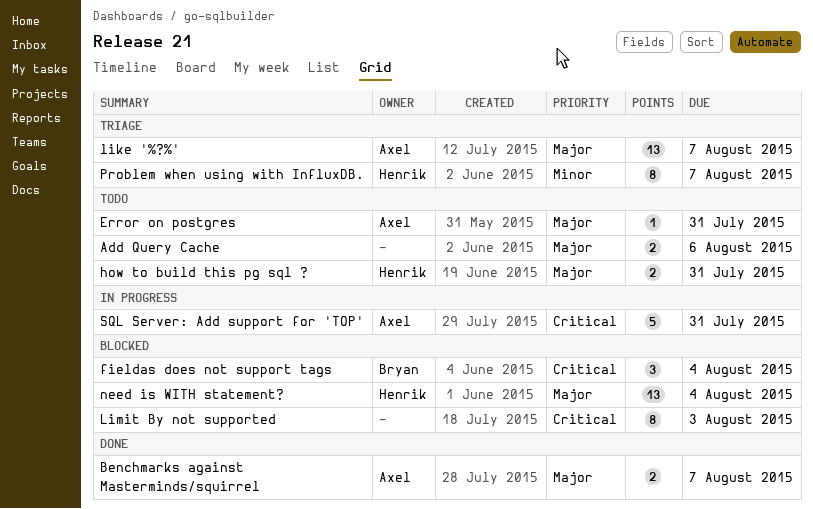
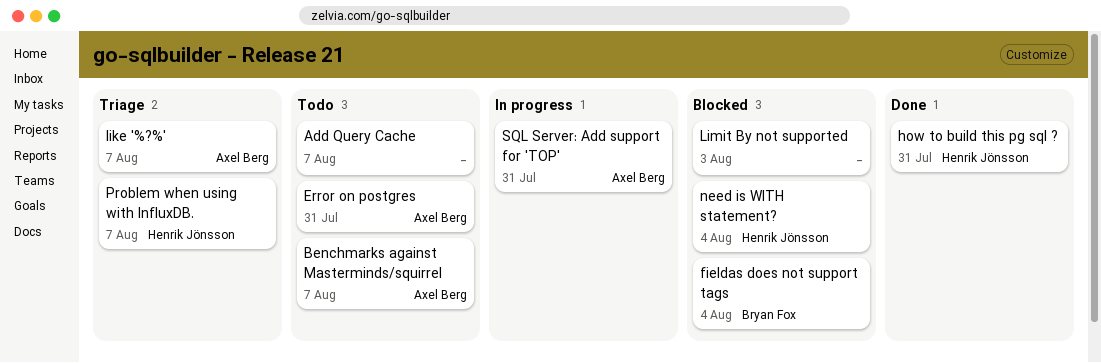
Add Query Cache, due: Aug 6 -> Aug 7
Benchmarks against Masterminds/squirrel, status: Done -> Todo
how to build this pg sql ?, status: Todo -> Done

